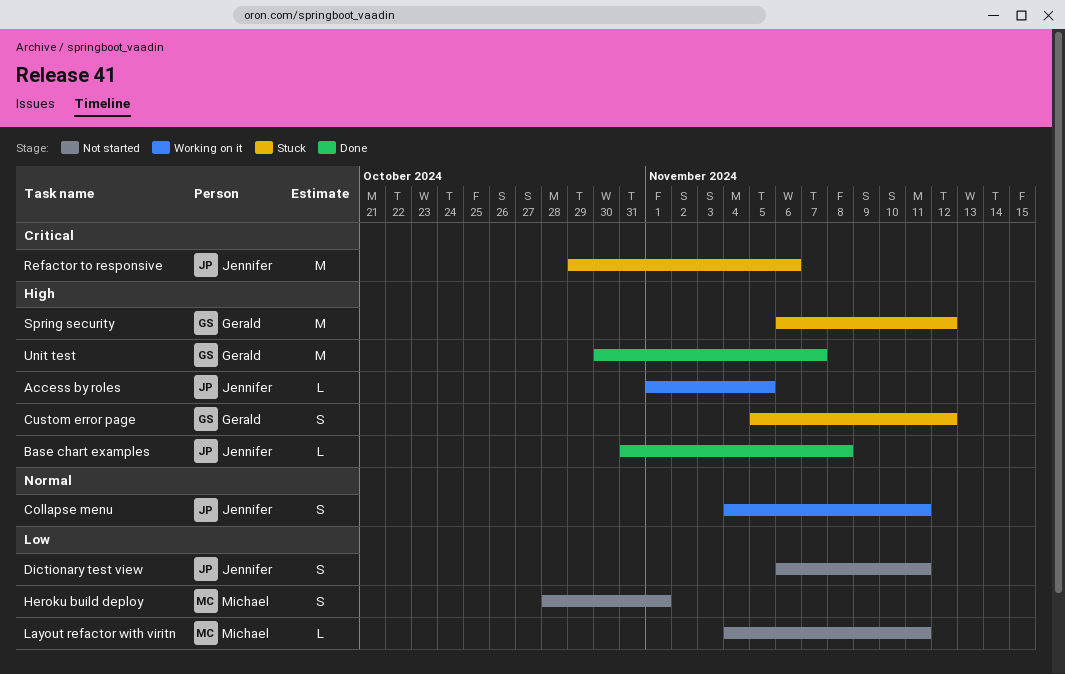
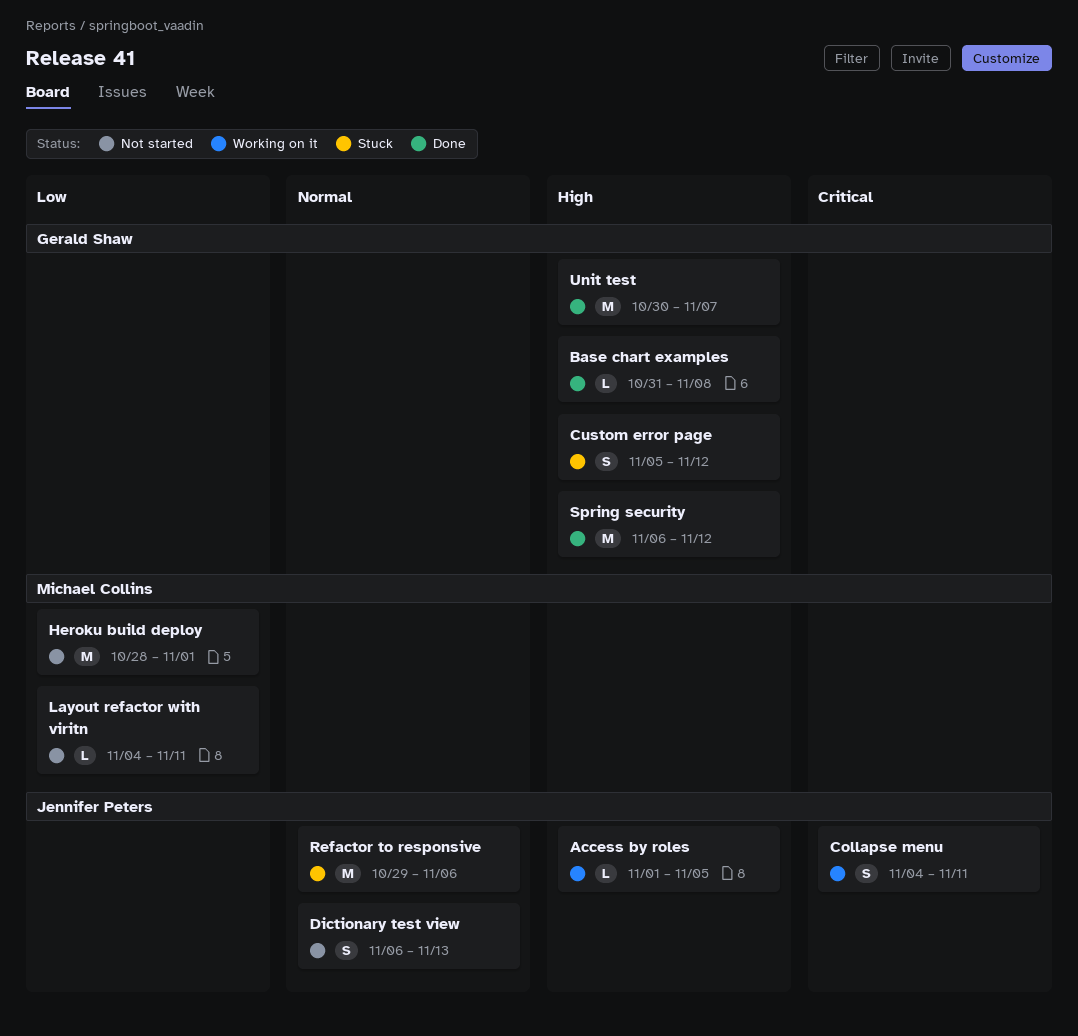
Base chart examples, owner: Jennifer Peters -> Gerald Shaw
Collapse menu, priority: Normal -> Critical
Dictionary test view, priority: Low -> Normal
Dictionary test view, due: Nov 11 -> Nov 13
Heroku build deploy, estimate: S -> M
Refactor to responsive, priority: Critical -> Normal
Spring security, status: Stuck -> Done

